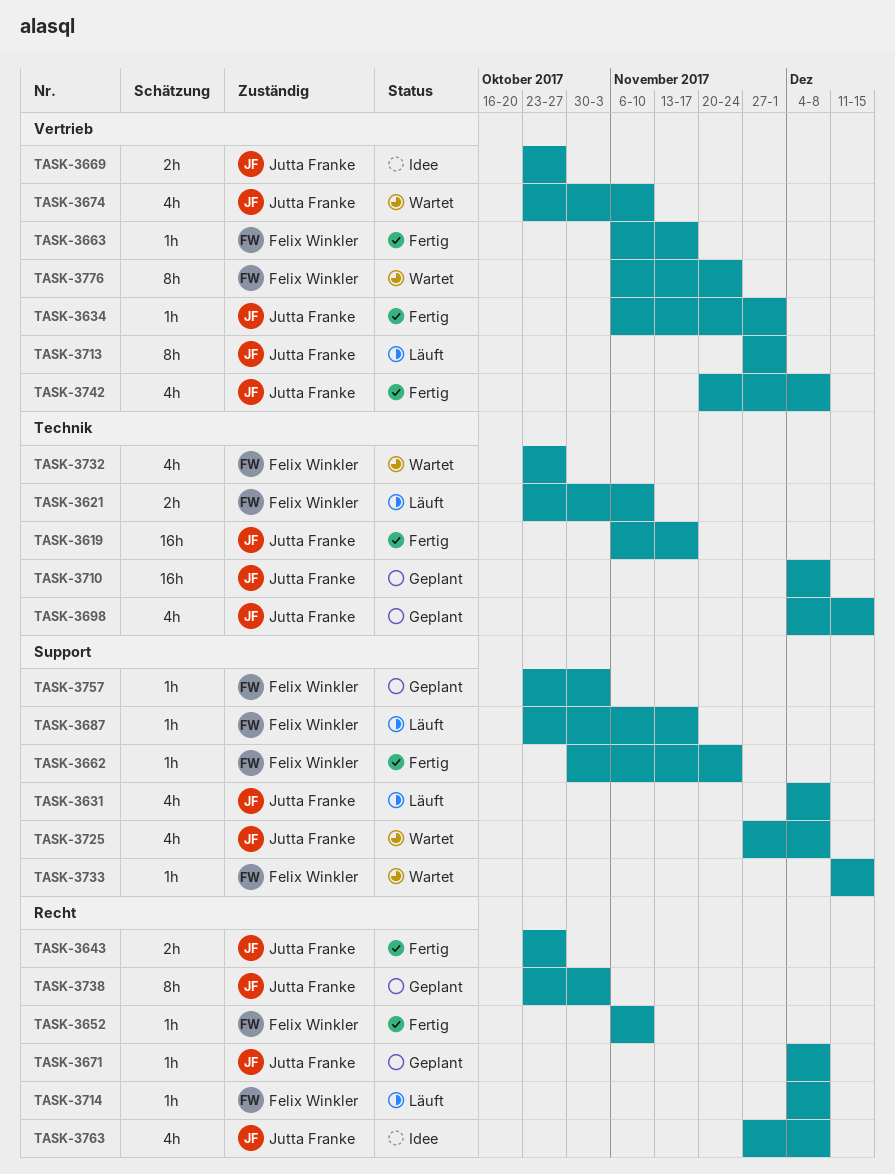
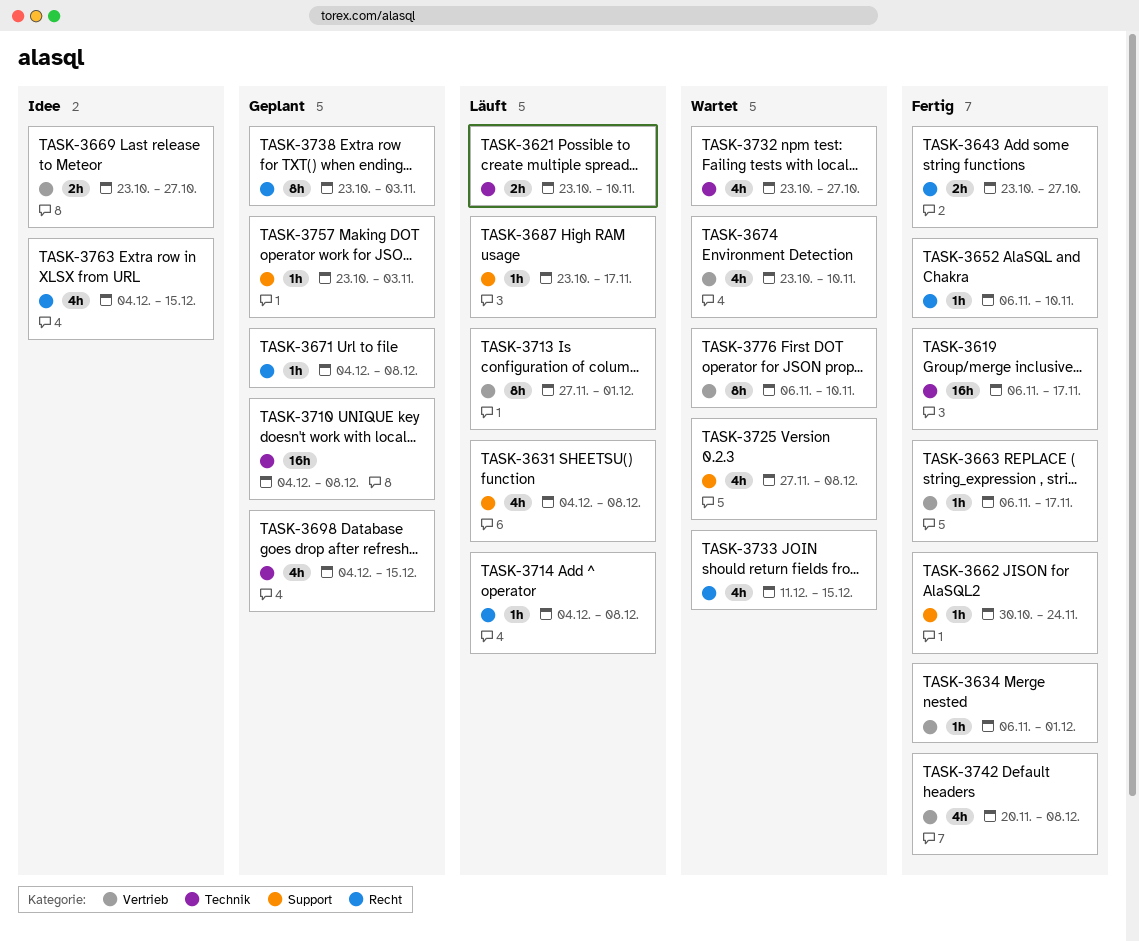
TASK-3733, label: Support -> Recht
TASK-3733, estimate: 1h -> 4h
TASK-3763, start: Nov 27 -> Dec 4
TASK-3763, due: Dec 8 -> Dec 15
TASK-3776, due: Nov 24 -> Nov 10

